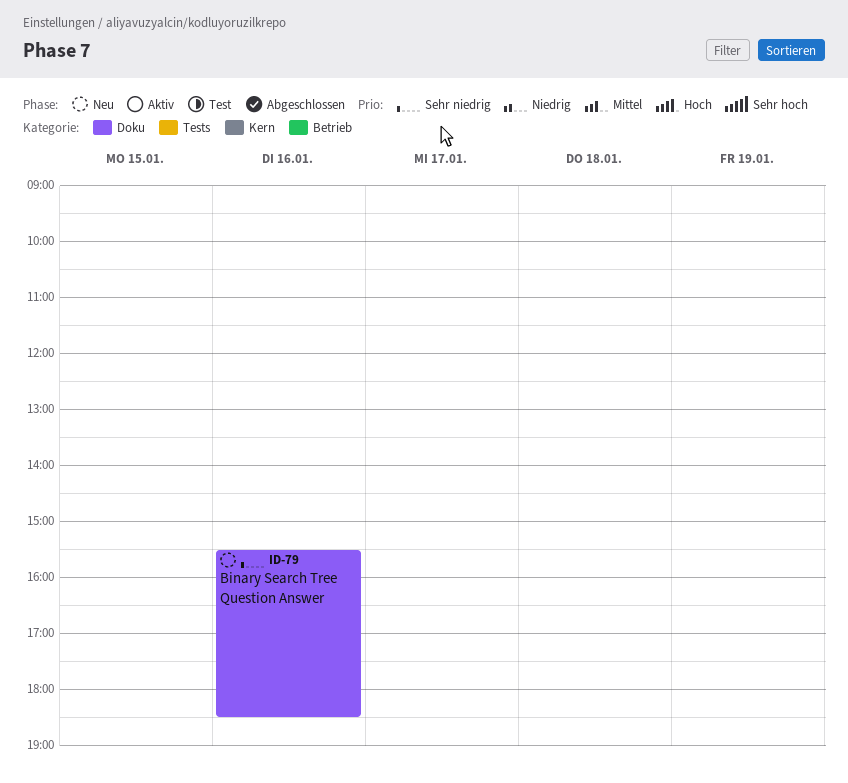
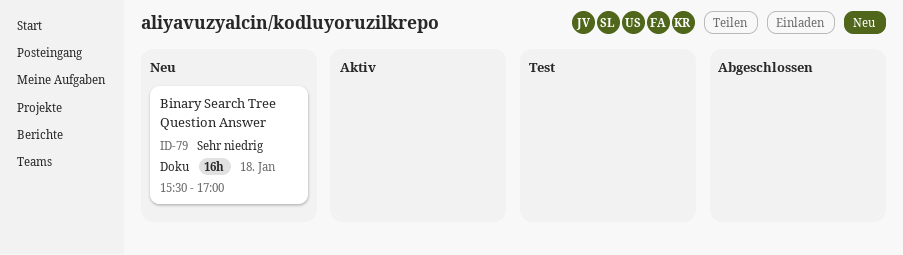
ID-79, day: Jan 16 -> Jan 18
ID-79, ends: 18:30 -> 17:00

